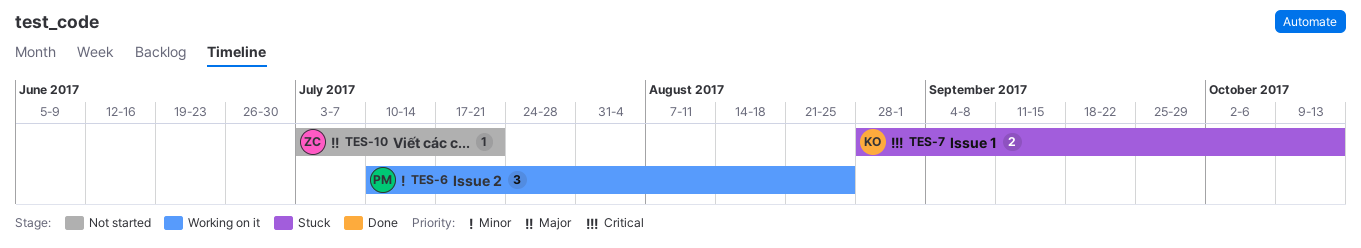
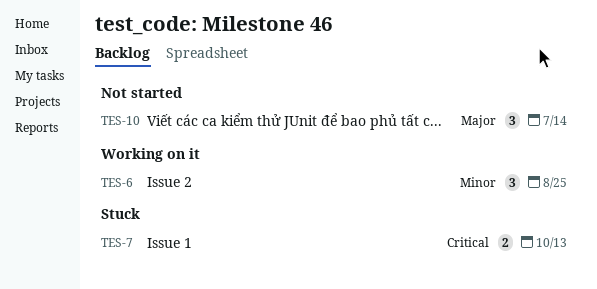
TES-10, estimate: 1 -> 3
TES-10, due: Jul 21 -> Jul 14

